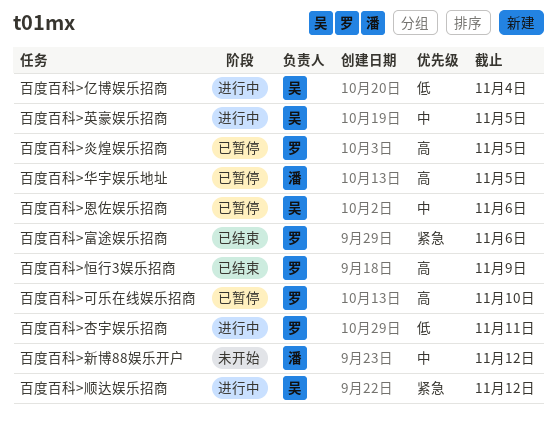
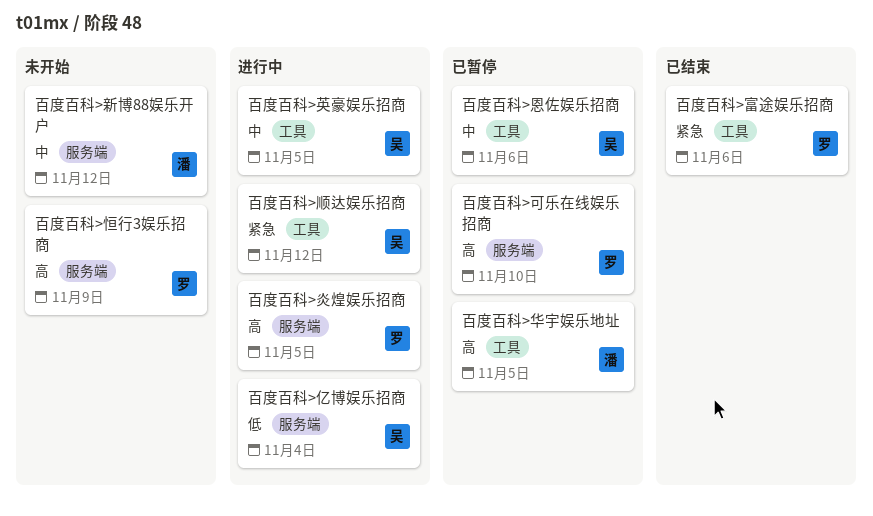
百度百科>恒行3娱乐招商, status: 已结束 -> 未开始
百度百科>杏宇娱乐招商: present -> none
百度百科>炎煌娱乐招商, status: 已暂停 -> 进行中

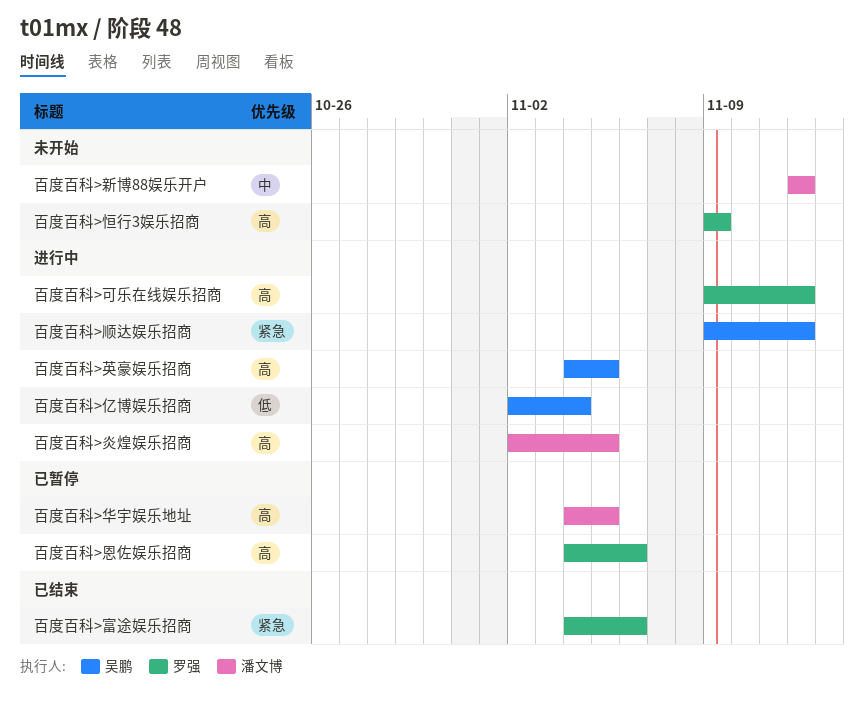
百度百科>可乐在线娱乐招商, status: 已暂停 -> 进行中
百度百科>可乐在线娱乐招商, due: Nov 10 -> Nov 12
百度百科>恩佐娱乐招商, owner: 吴鹏 -> 罗强
百度百科>恩佐娱乐招商, priority: 中 -> 高
百度百科>炎煌娱乐招商, owner: 罗强 -> 潘文博
百度百科>英豪娱乐招商, priority: 中 -> 高

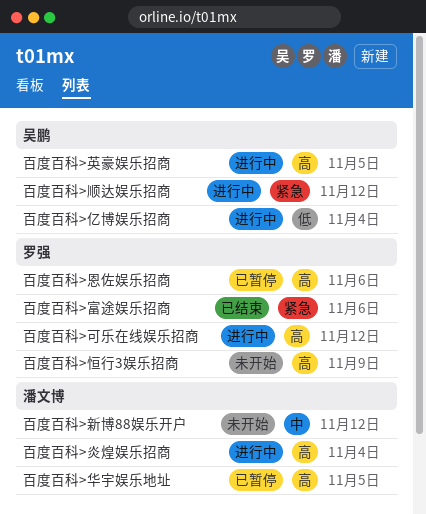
百度百科>炎煌娱乐招商, due: Nov 5 -> Nov 4

